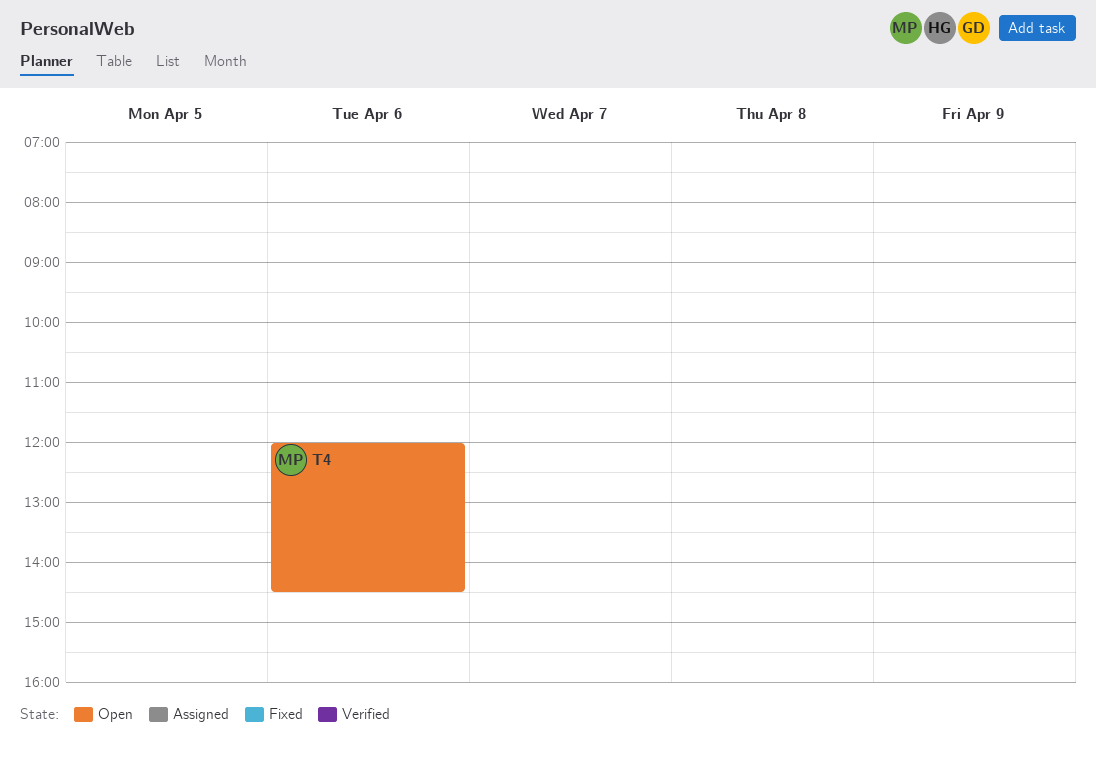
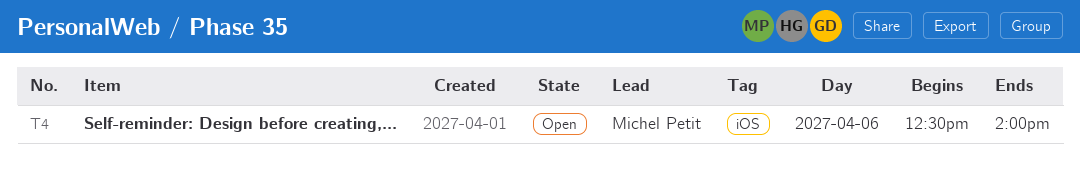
T4, begins: 12:00 -> 12:30
T4, ends: 14:30 -> 14:00

